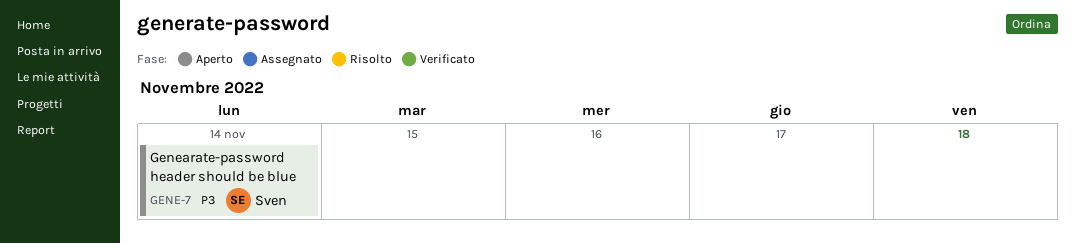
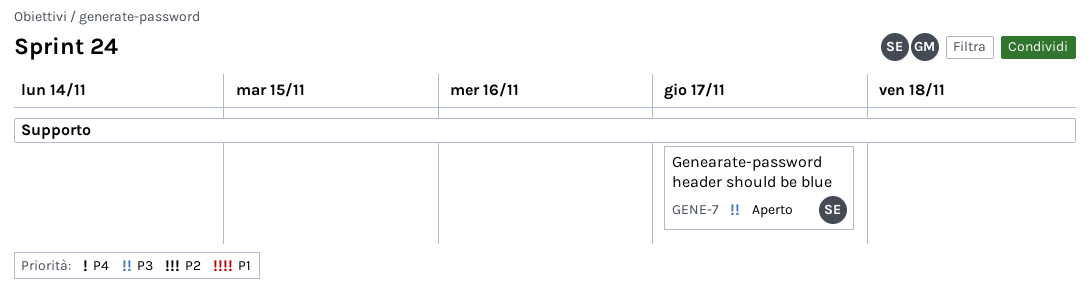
GENE-7, due: Nov 14 -> Nov 17

